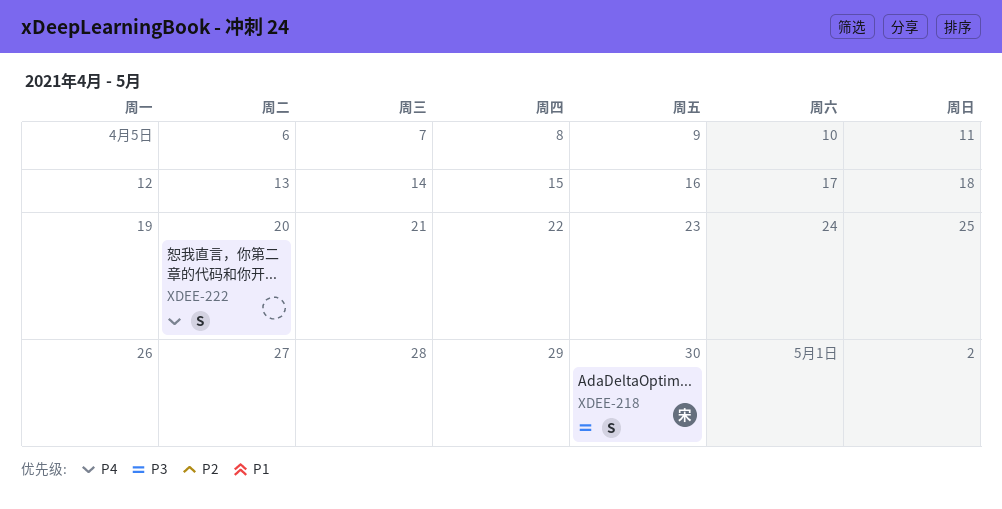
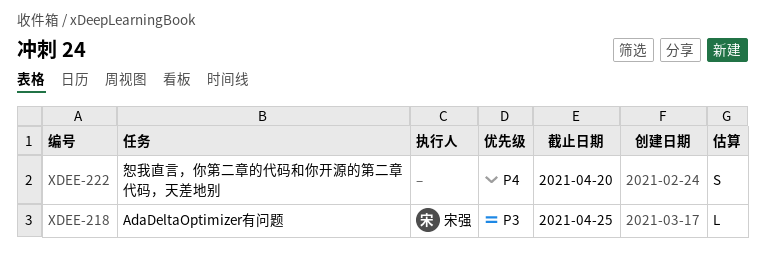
XDEE-218, estimate: S -> L
XDEE-218, due: Apr 30 -> Apr 25

